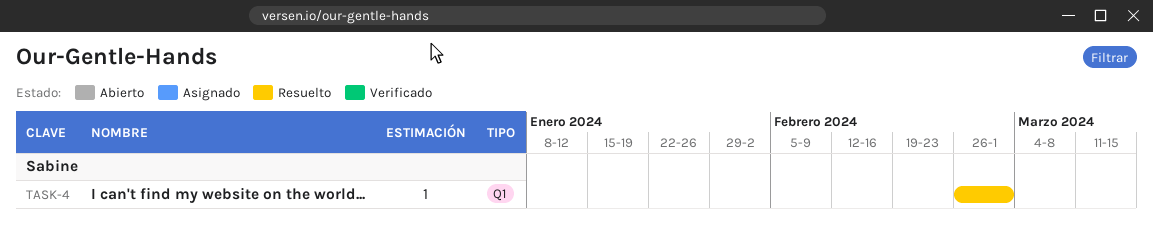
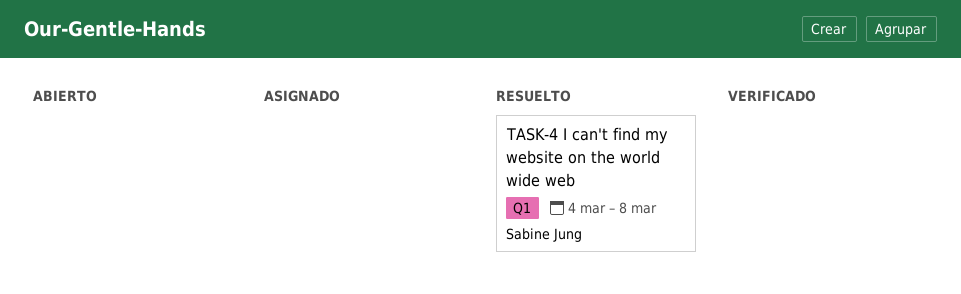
TASK-4, start: Feb 26 -> Mar 4
TASK-4, due: Mar 1 -> Mar 8

